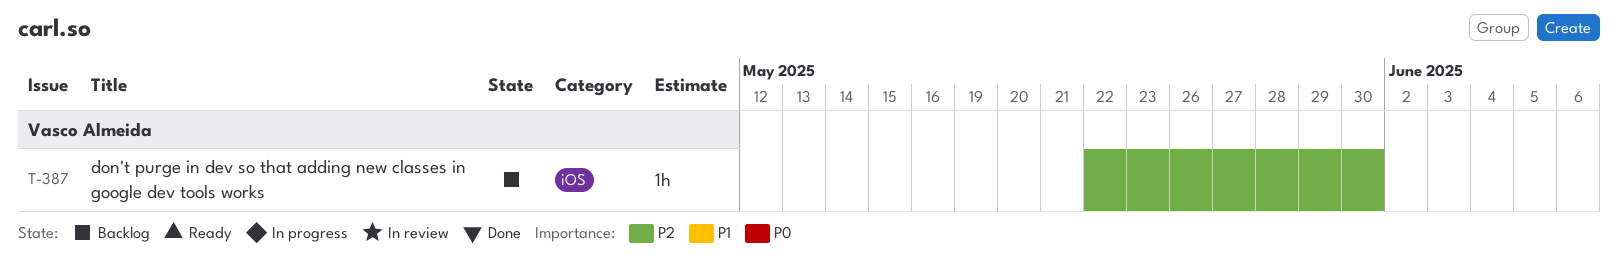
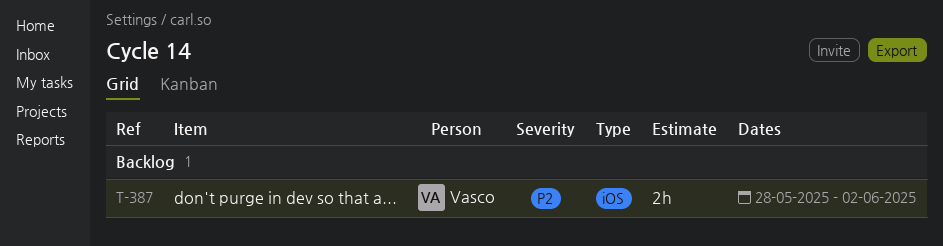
T-387, estimate: 1h -> 2h
T-387, start: May 22 -> May 28
T-387, due: May 30 -> Jun 2

